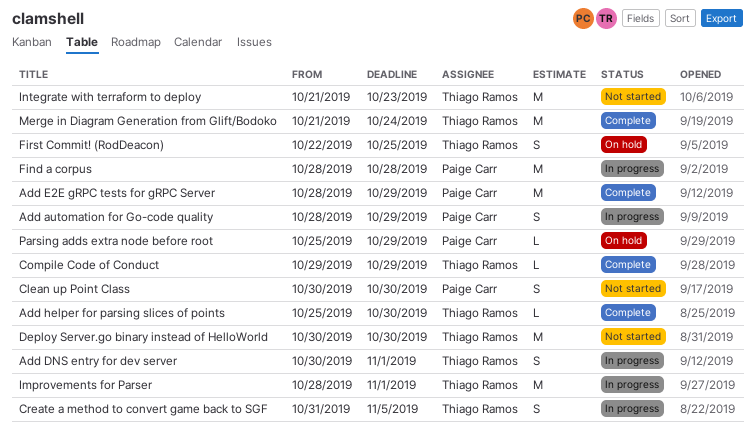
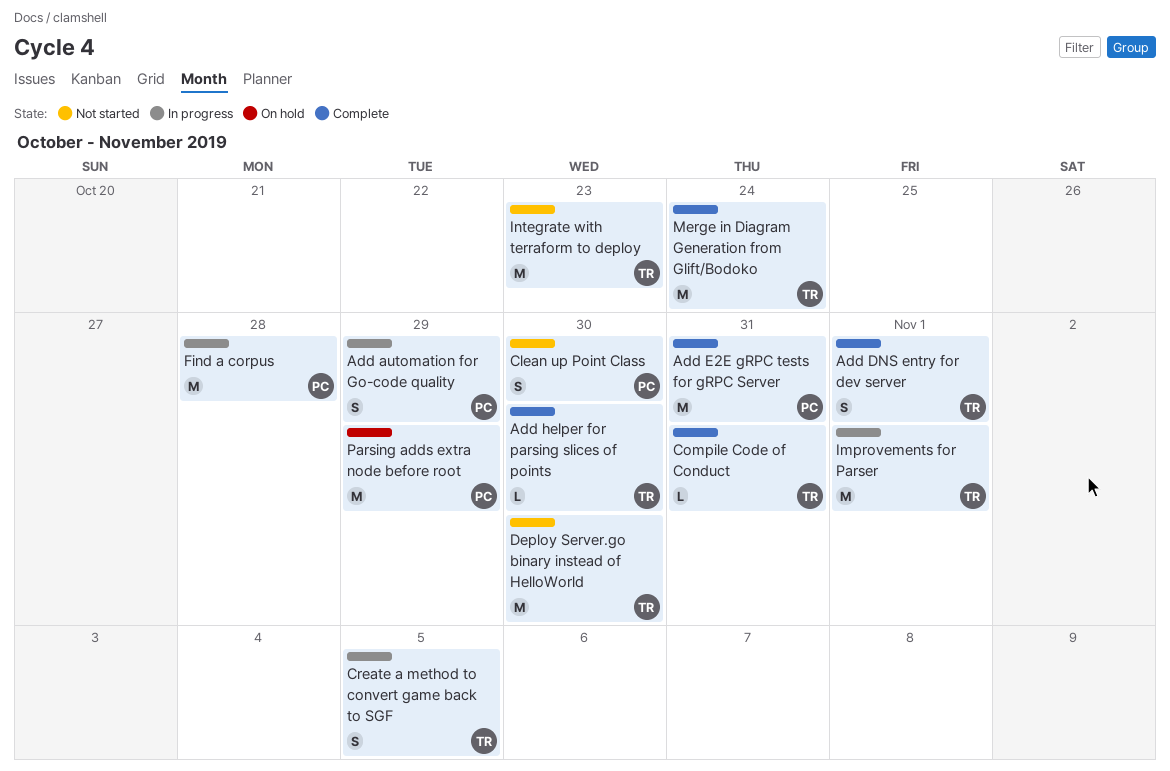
Add DNS entry for dev server, status: In progress -> Complete
Add E2E gRPC tests for gRPC Server, due: Oct 29 -> Oct 31
Compile Code of Conduct, due: Oct 29 -> Oct 31
First Commit! (RodDeacon): present -> none
Parsing adds extra node before root, estimate: L -> M

